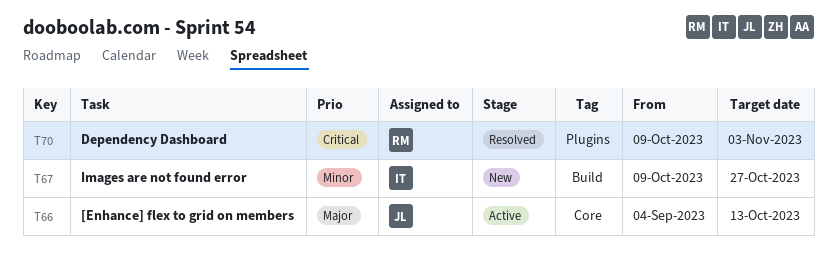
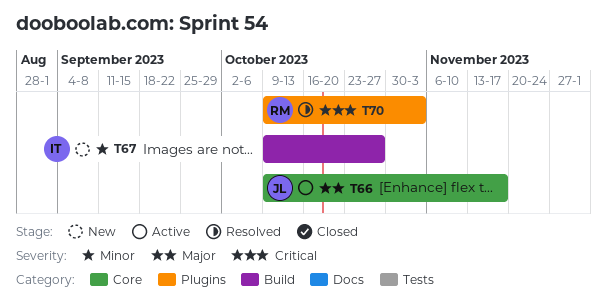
T66, start: Sep 4 -> Oct 9
T66, due: Oct 13 -> Nov 17

